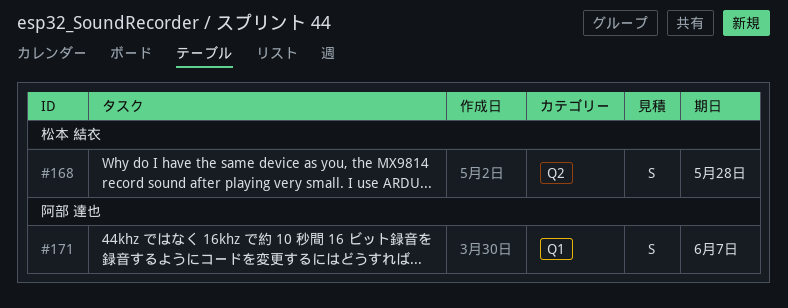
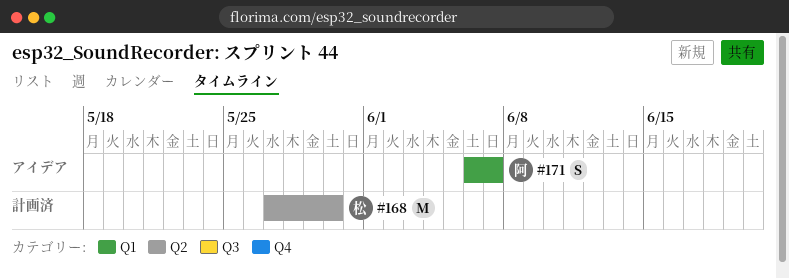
#168, estimate: S -> M
#168, due: May 28 -> May 30

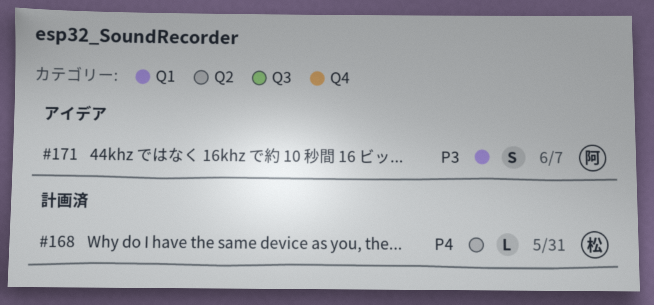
#168, estimate: M -> L
#168, due: May 30 -> May 31

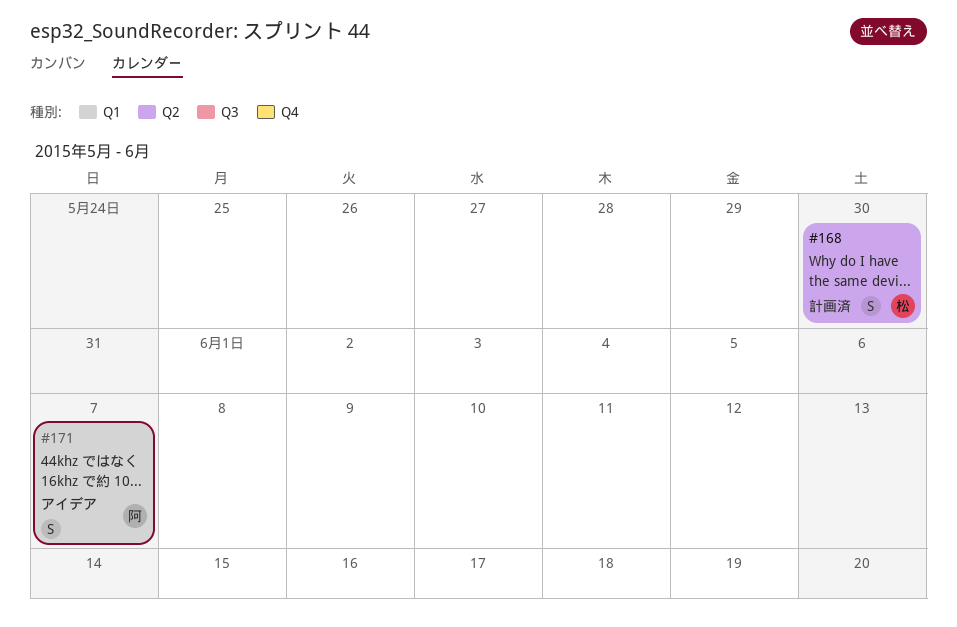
#168, estimate: L -> S
#168, due: May 31 -> May 30

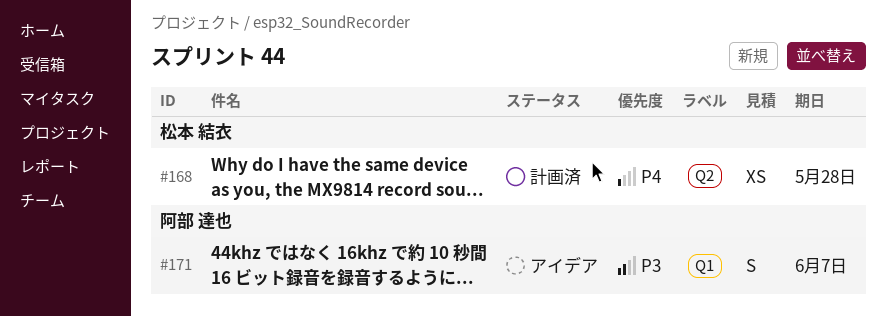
#168, estimate: S -> XS
#168, due: May 30 -> May 28

